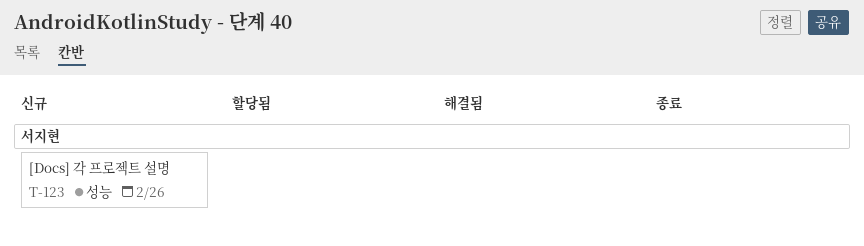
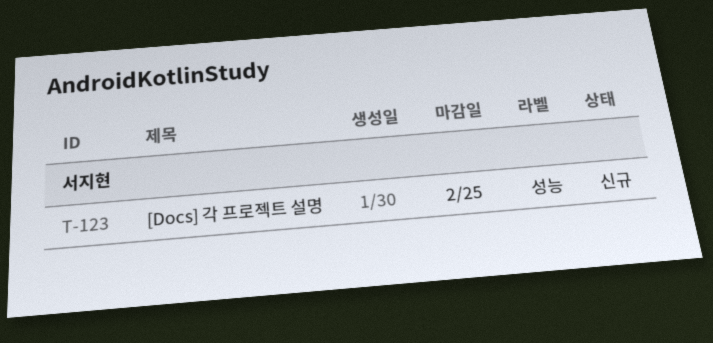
T-123, due: Feb 26 -> Feb 25

